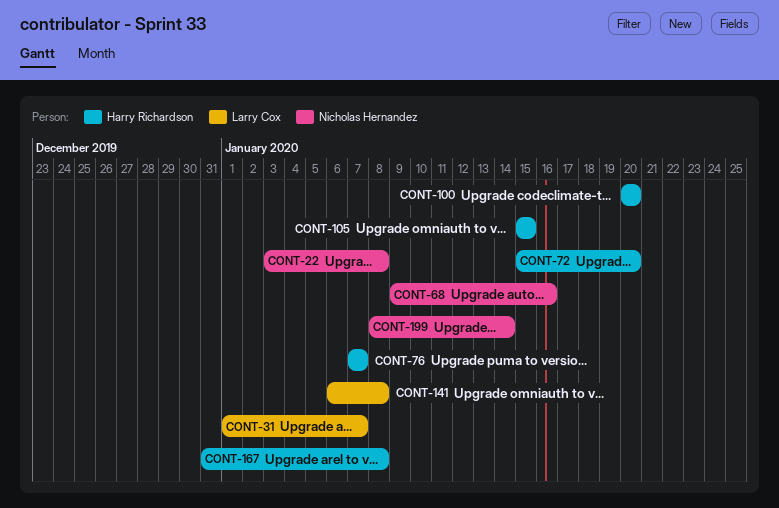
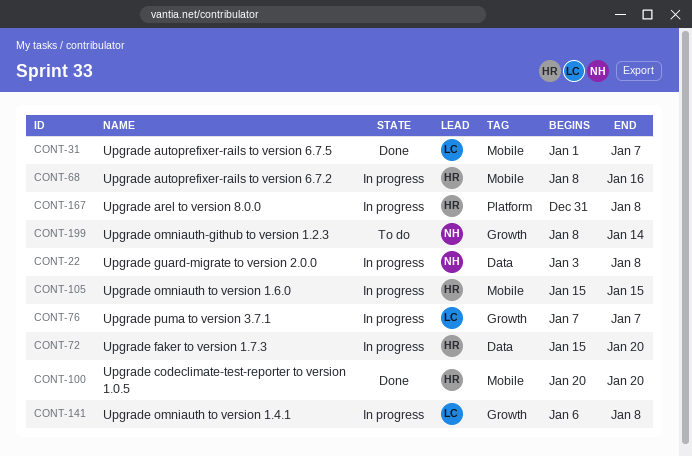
CONT-68, owner: Nicholas Hernandez -> Harry Richardson
CONT-68, start: Jan 9 -> Jan 8
CONT-76, owner: Harry Richardson -> Larry Cox

